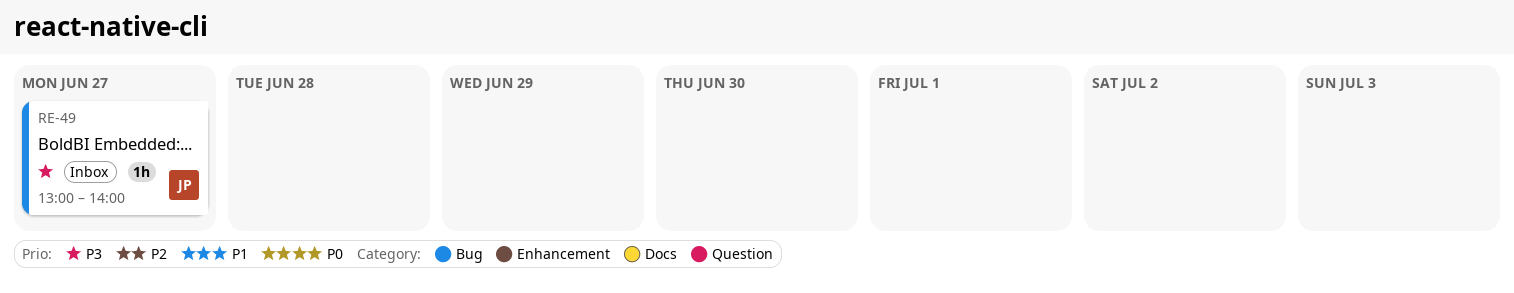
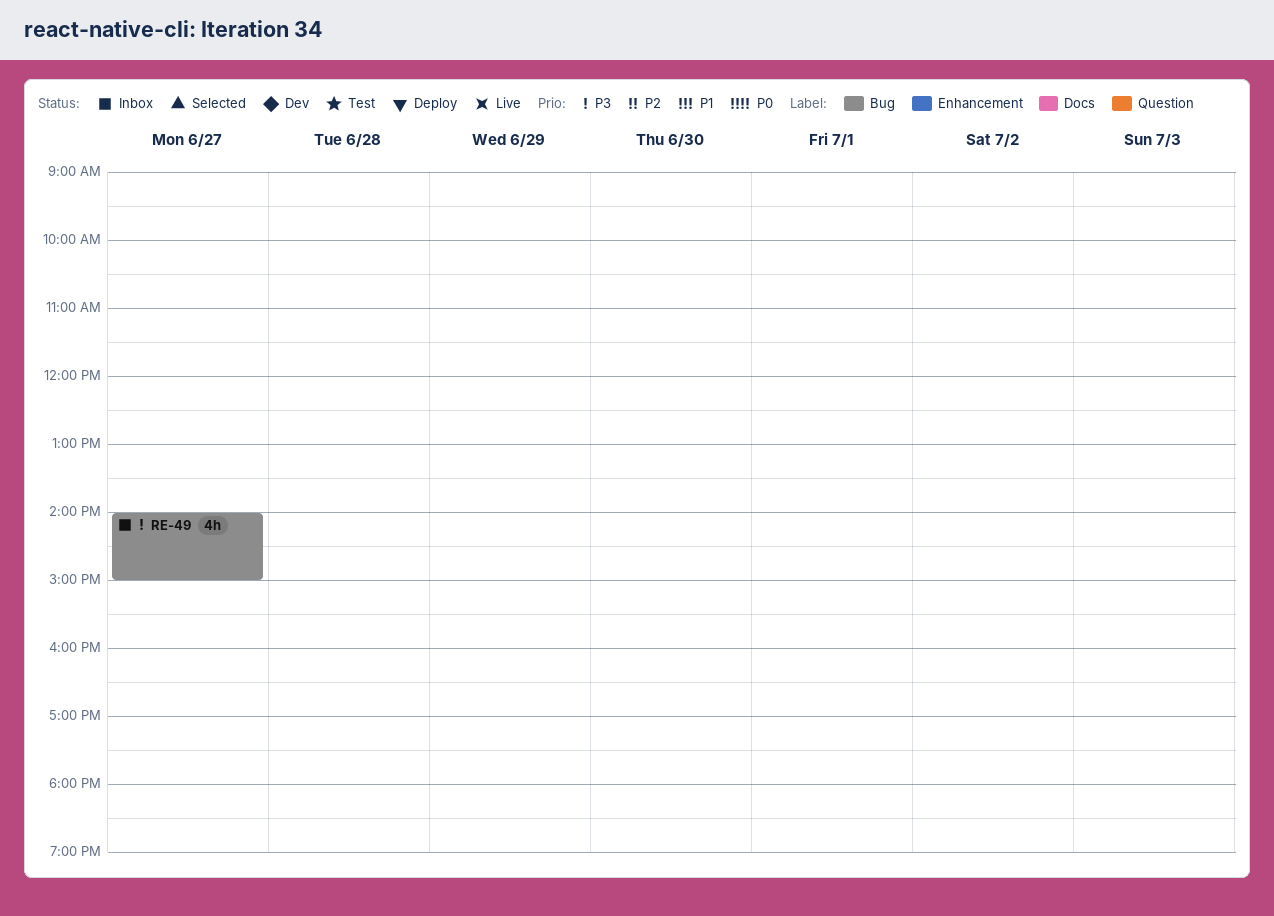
RE-49, estimate: 1h -> 4h
RE-49, begins: 13:00 -> 14:00
RE-49, ends: 14:00 -> 15:00

